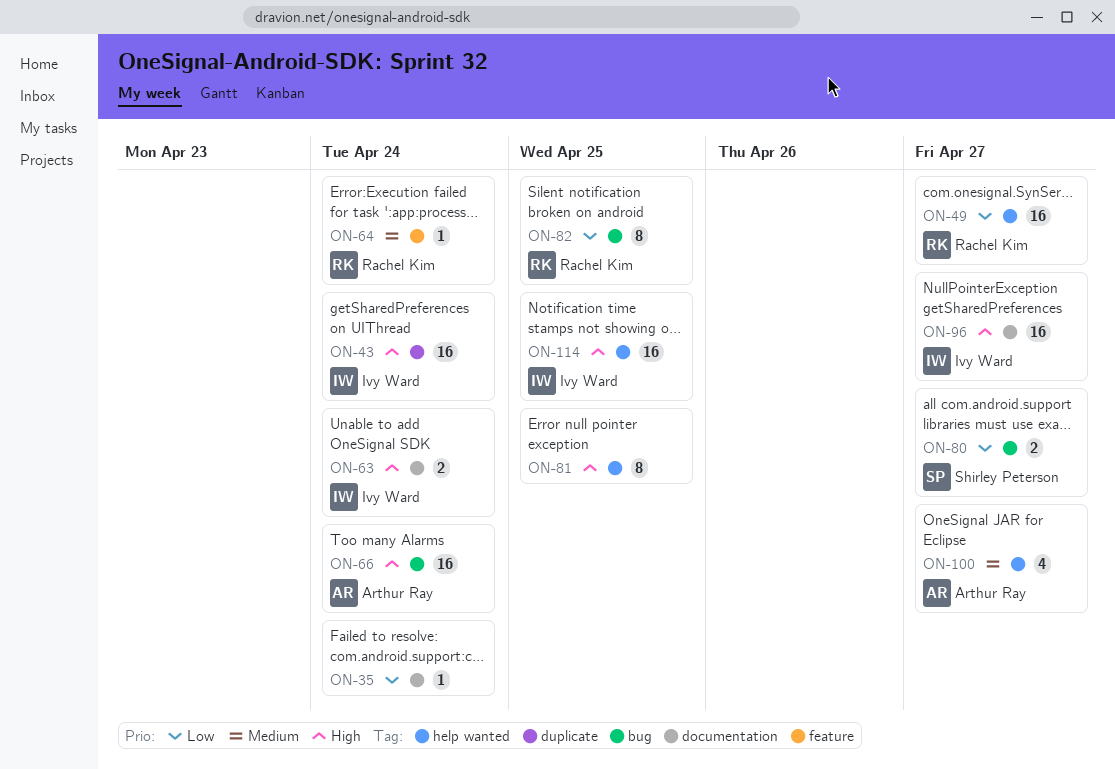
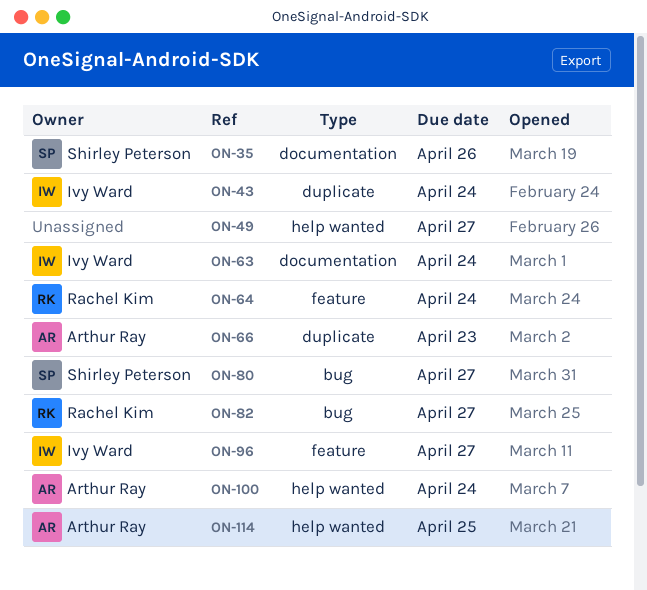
ON-35, owner: none -> Shirley Peterson
ON-35, due: Apr 24 -> Apr 26
ON-49, owner: Rachel Kim -> none
ON-66, label: bug -> duplicate
ON-66, due: Apr 24 -> Apr 23
ON-81: present -> none
ON-82, due: Apr 25 -> Apr 27
ON-96, label: documentation -> feature
ON-100, due: Apr 27 -> Apr 24
ON-114, owner: Ivy Ward -> Arthur Ray

